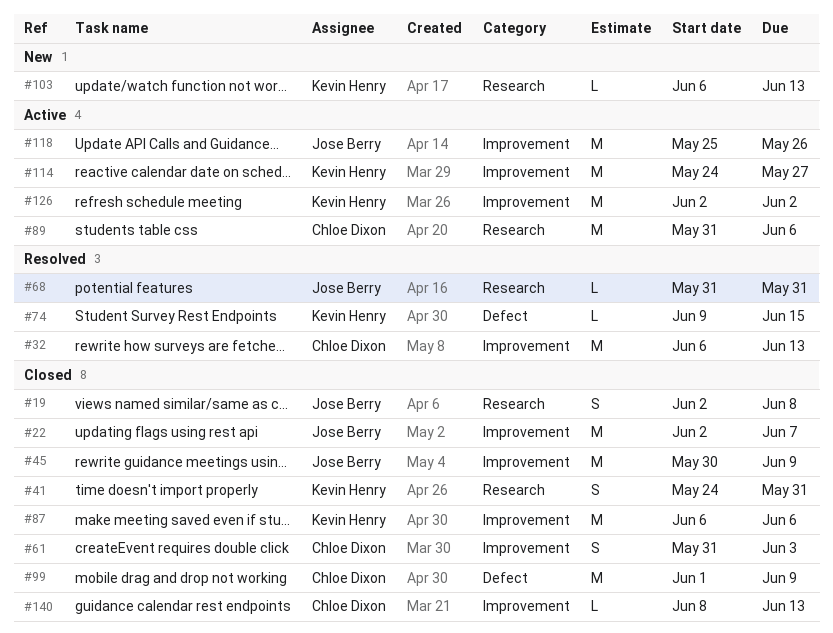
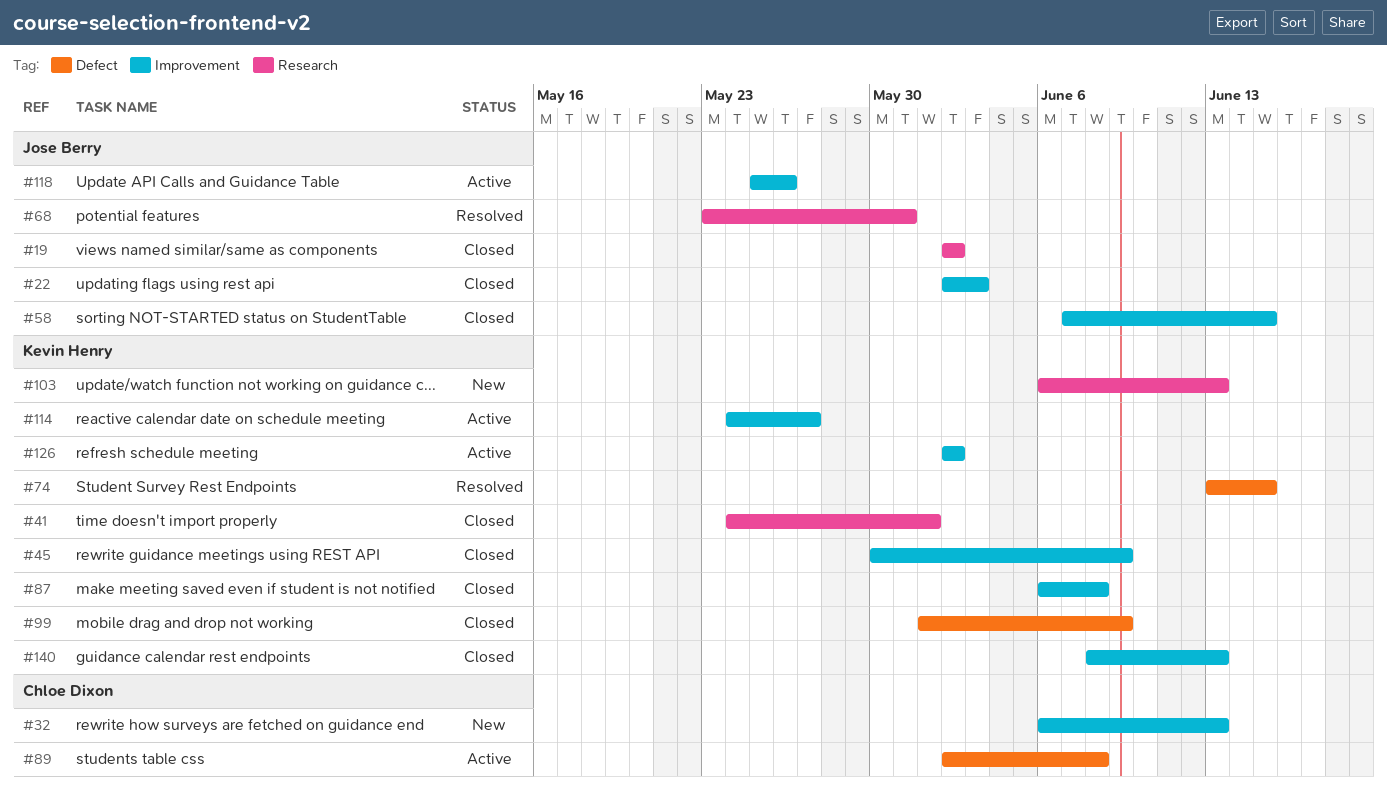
#19, due: Jun 8 -> Jun 2
#22, due: Jun 7 -> Jun 3
#32, status: Resolved -> New
#41, due: May 31 -> Jun 1
#45, owner: Jose Berry -> Kevin Henry
#58: none -> present
#61: present -> none
#68, start: May 31 -> May 23
#74, start: Jun 9 -> Jun 13
#87, due: Jun 6 -> Jun 8
#89, label: Research -> Defect
#89, start: May 31 -> Jun 2
#89, due: Jun 6 -> Jun 8
#99, owner: Chloe Dixon -> Kevin Henry
#140, owner: Chloe Dixon -> Kevin Henry

